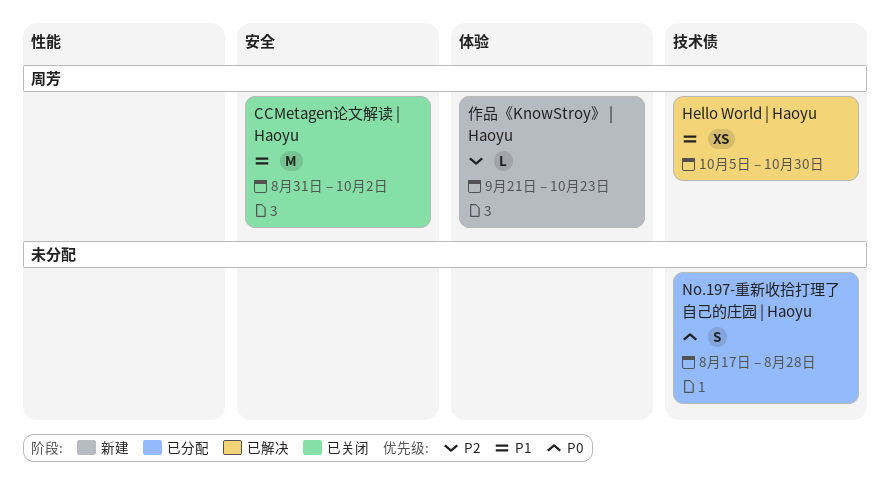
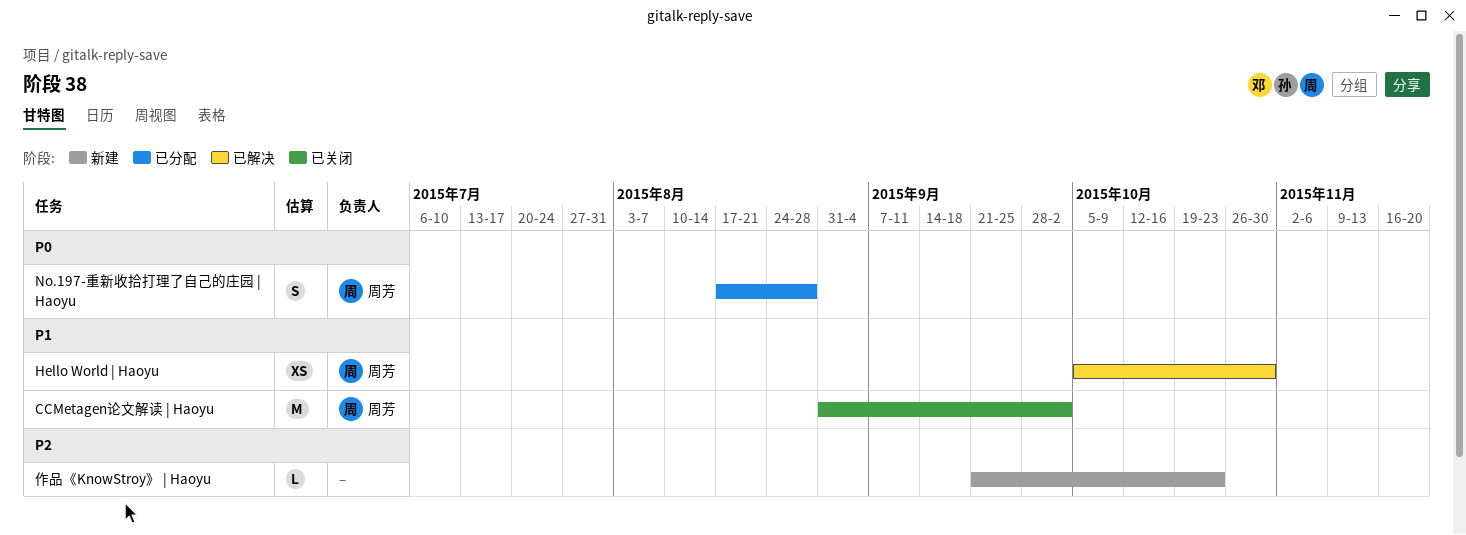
No.197-重新收拾打理了自己的庄园 | Haoyu, owner: none -> 周芳
作品《KnowStroy》 | Haoyu, owner: 周芳 -> none

